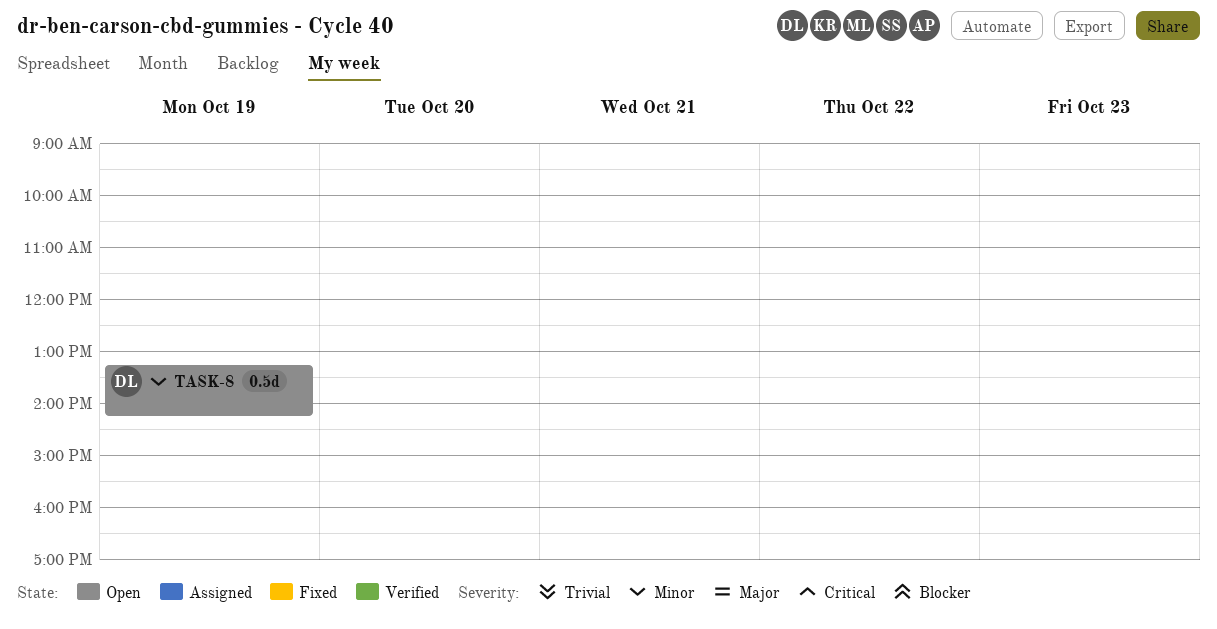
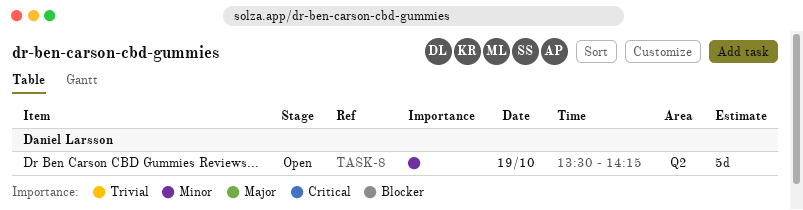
TASK-8, estimate: 0.5d -> 5d
TASK-8, begins: 13:15 -> 13:30

